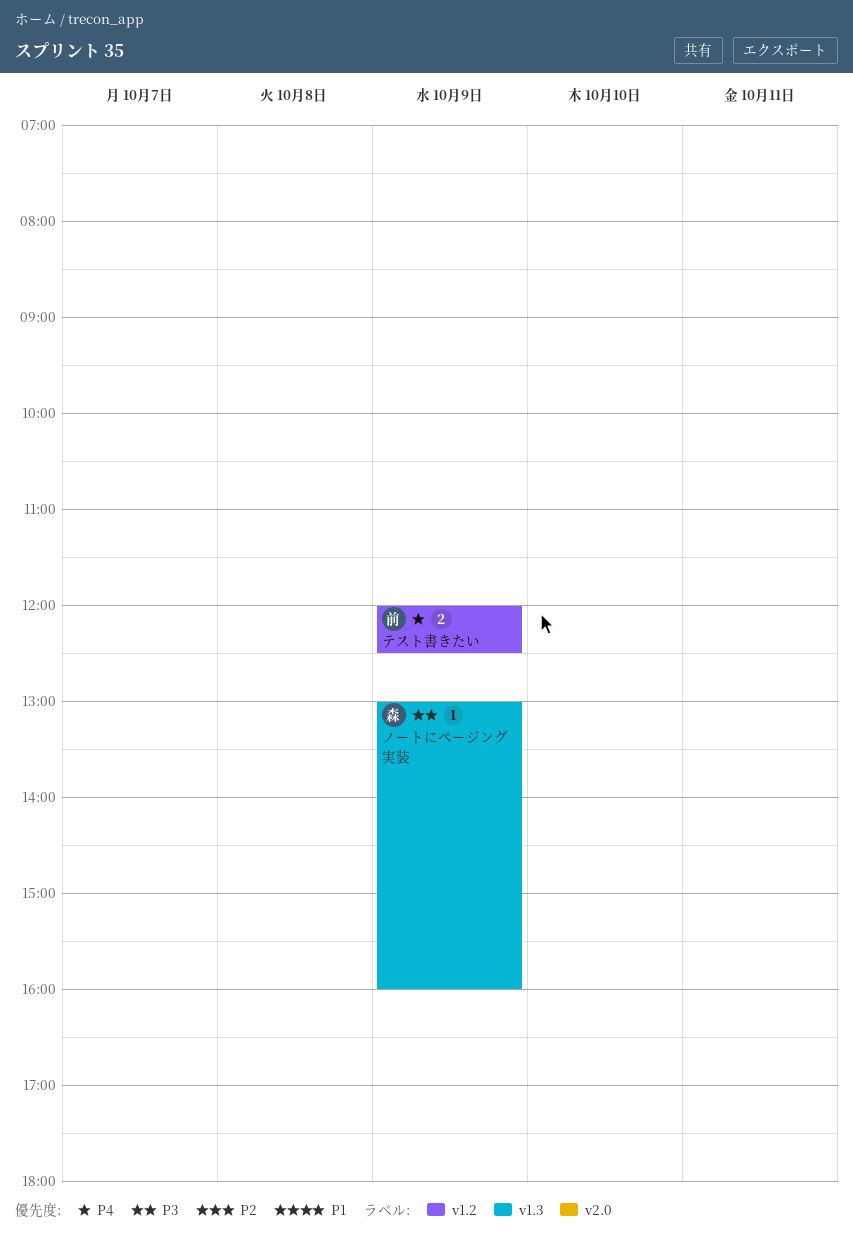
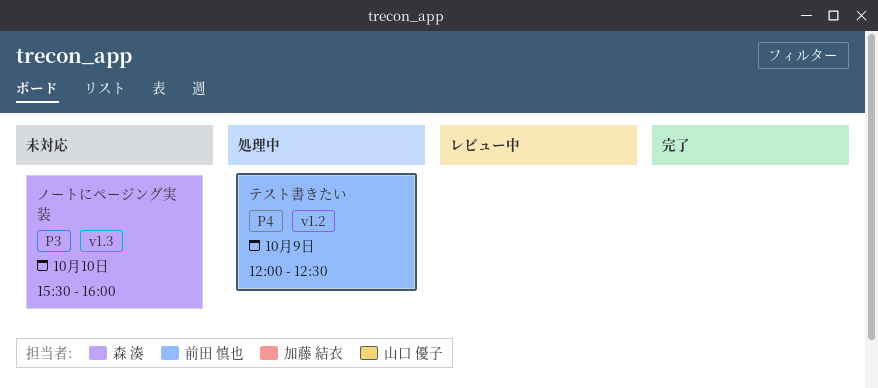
ノートにページング実装, day: Oct 9 -> Oct 10
ノートにページング実装, begins: 13:00 -> 15:30

